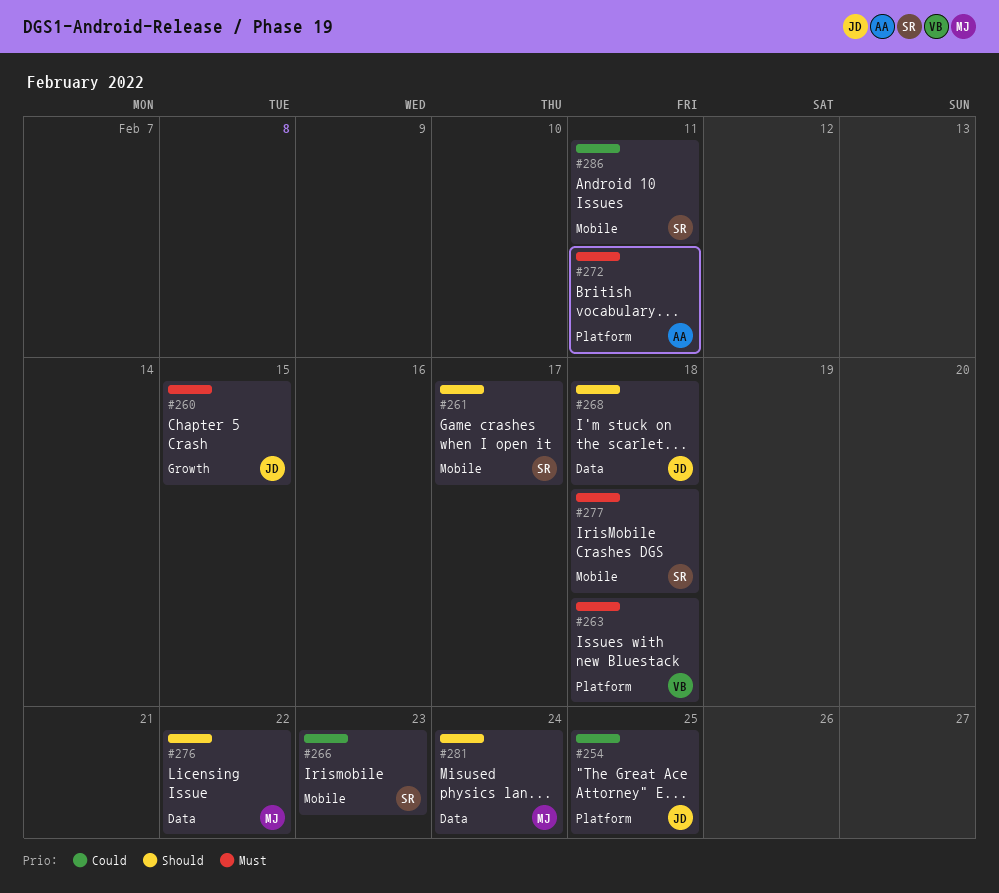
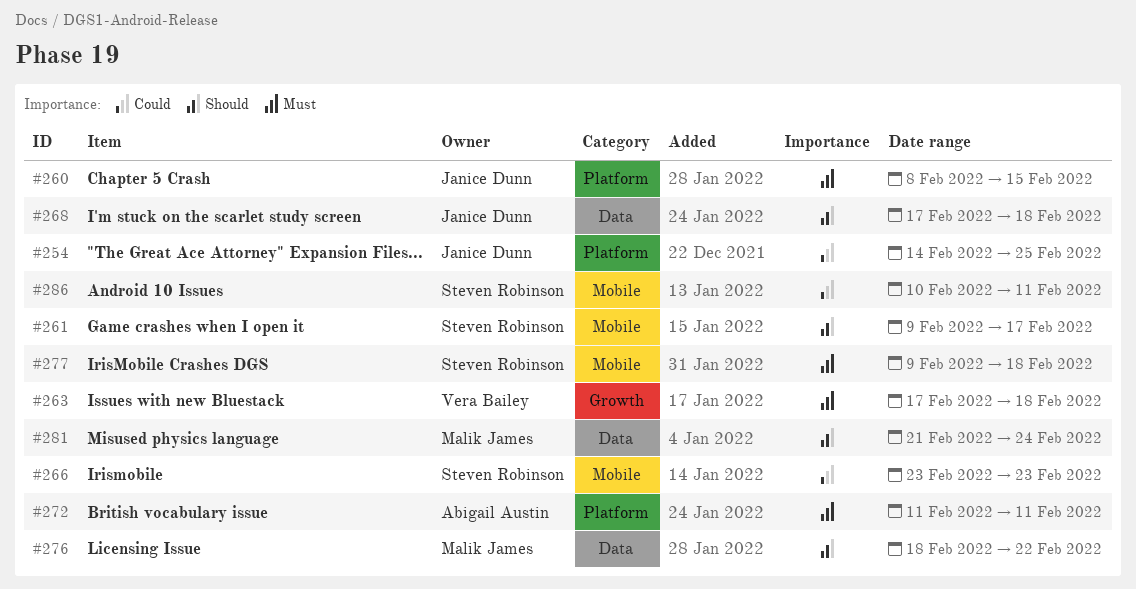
#260, label: Growth -> Platform
#263, label: Platform -> Growth

